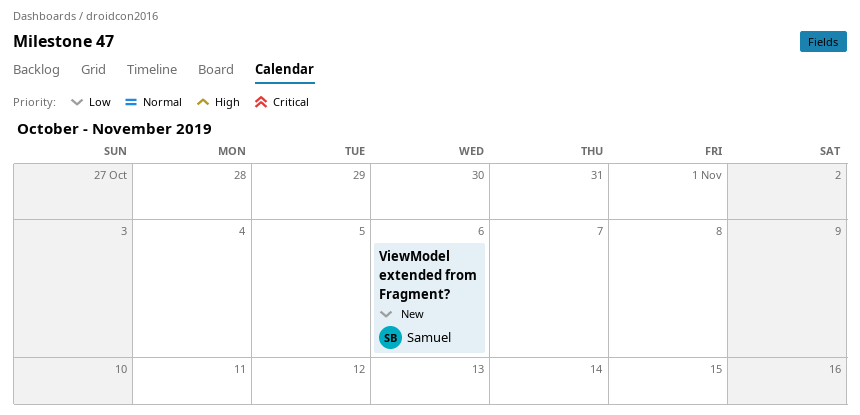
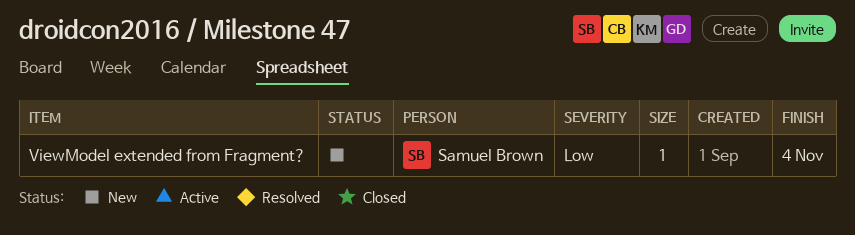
ViewModel extended from Fragment?, due: Nov 6 -> Nov 4

